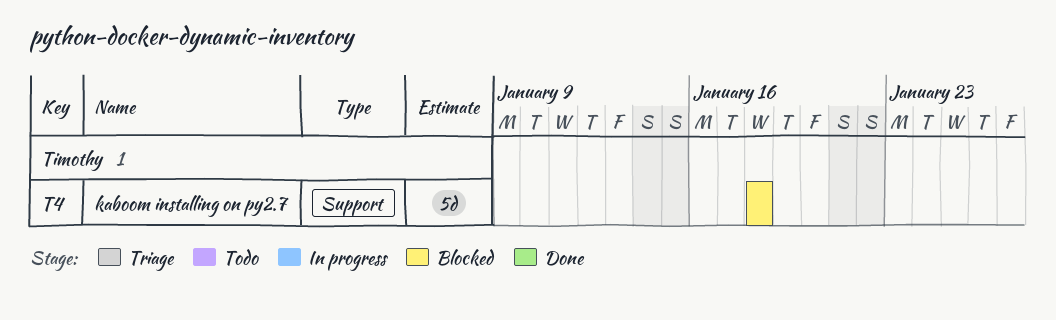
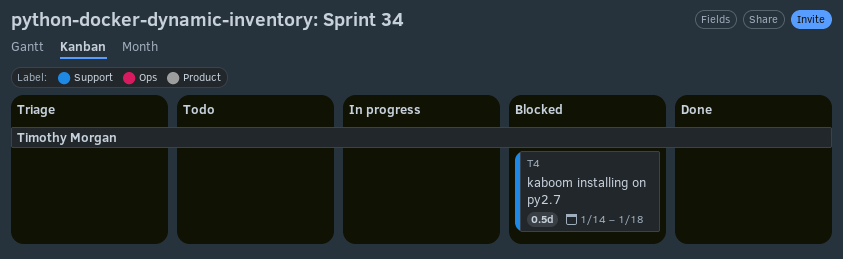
T4, estimate: 5d -> 0.5d
T4, start: Jan 18 -> Jan 14

